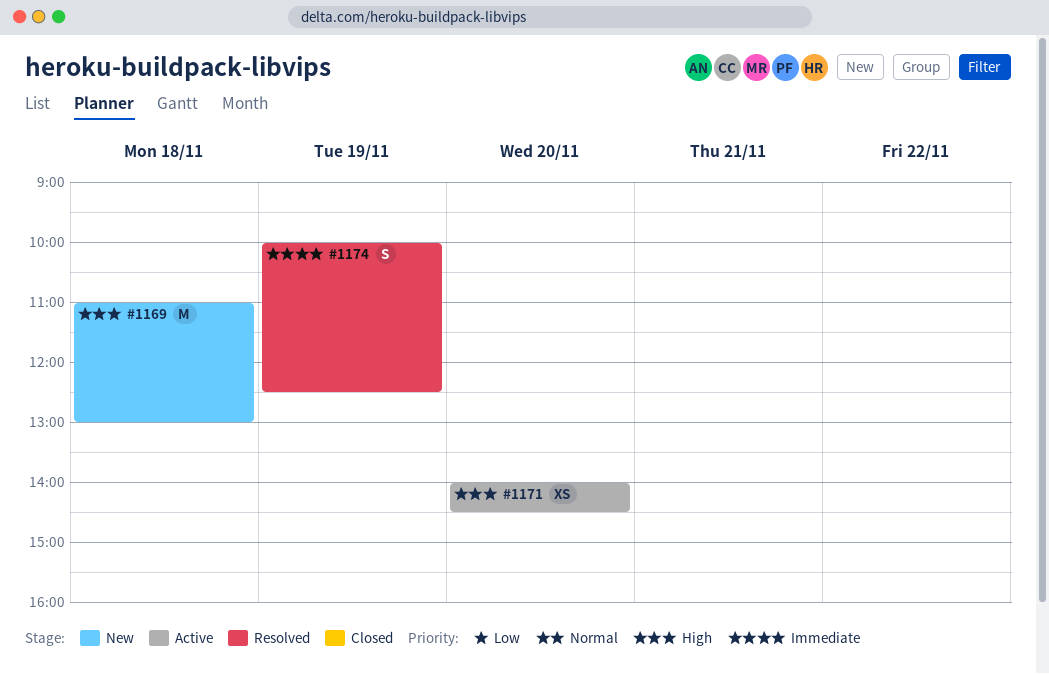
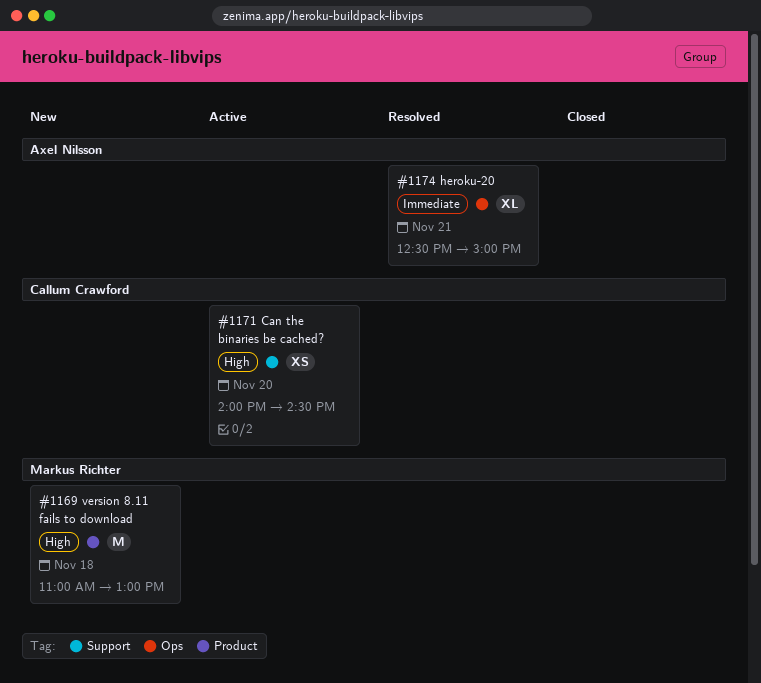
#1174, estimate: S -> XL
#1174, day: Nov 19 -> Nov 21
#1174, begins: 10:00 -> 12:30
#1174, ends: 12:30 -> 15:00

